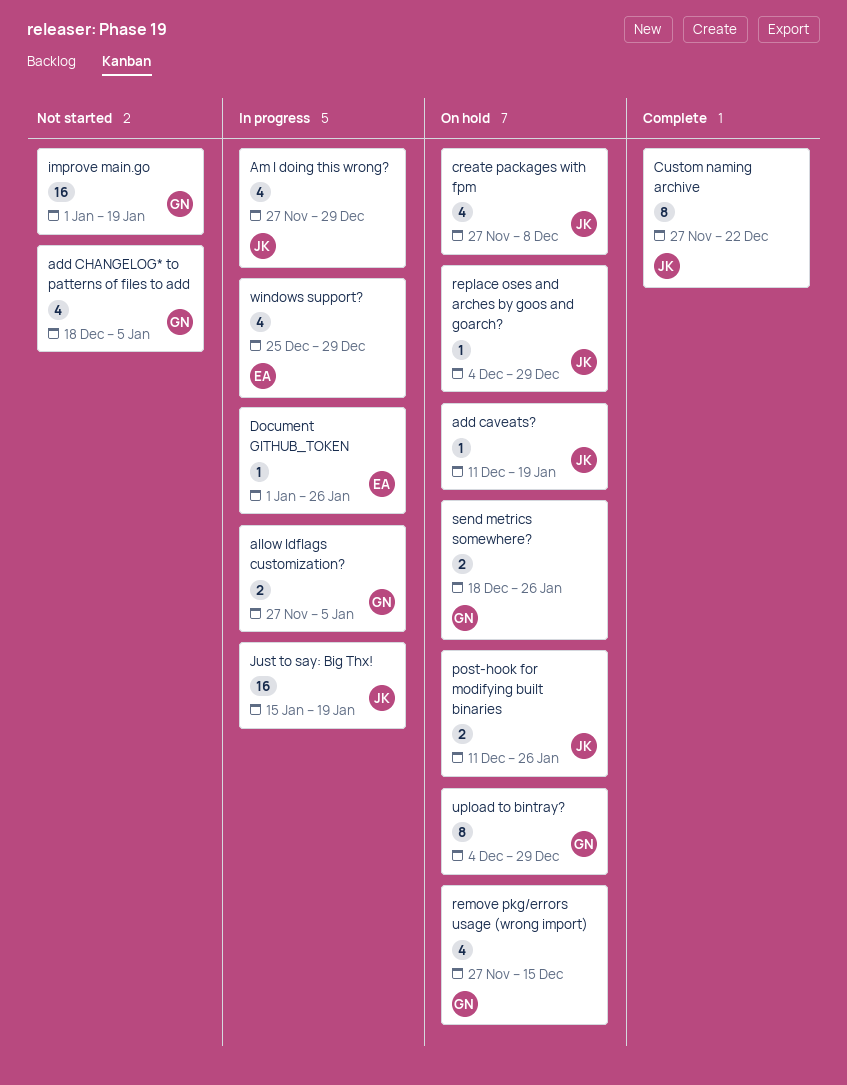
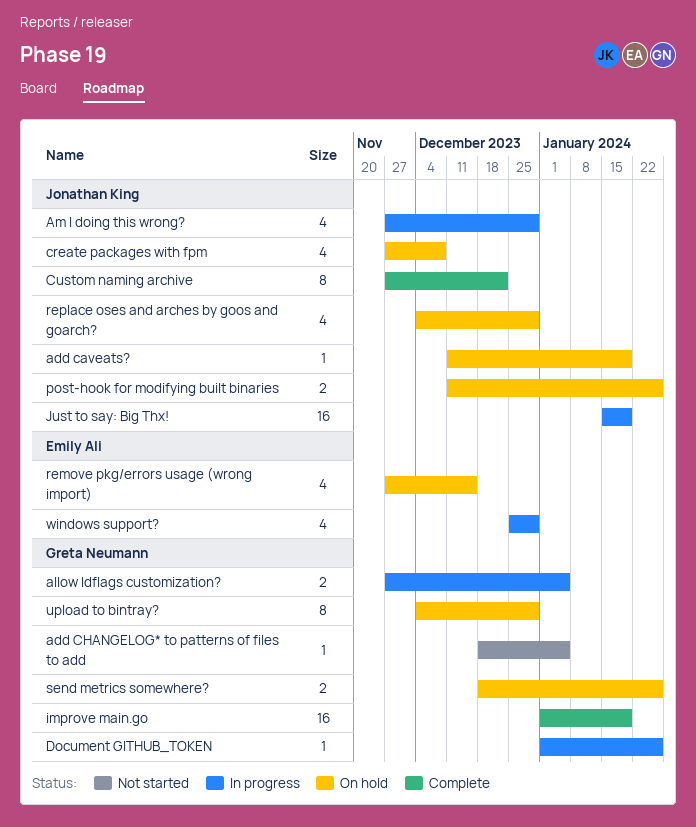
add CHANGELOG* to patterns of files to add, estimate: 4 -> 1
Document GITHUB_TOKEN, owner: Emily Ali -> Greta Neumann
improve main.go, status: Not started -> Complete
remove pkg/errors usage (wrong import), owner: Greta Neumann -> Emily Ali
replace oses and arches by goos and goarch?, estimate: 1 -> 4

